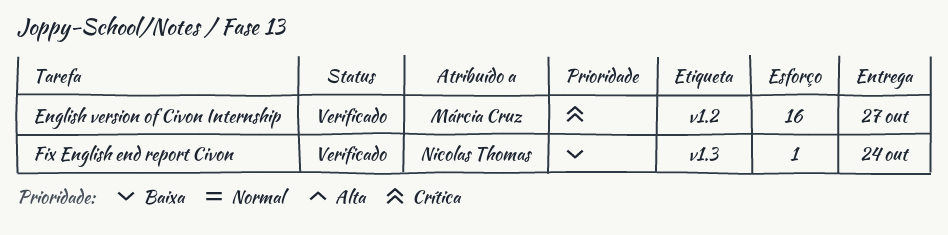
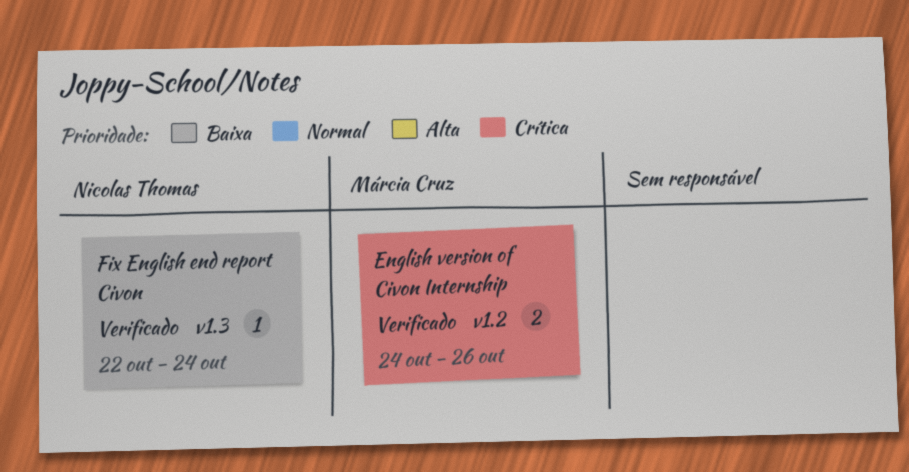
English version of Civon Internship, estimate: 16 -> 2
English version of Civon Internship, due: Oct 27 -> Oct 26

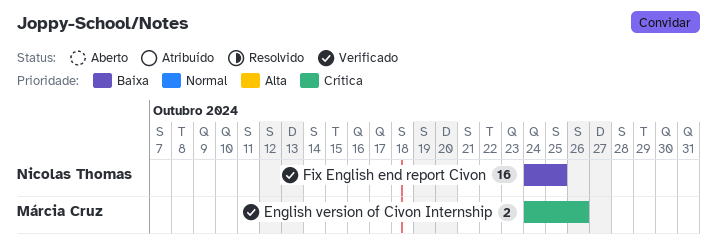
Fix English end report Civon, estimate: 1 -> 16
Fix English end report Civon, start: Oct 22 -> Oct 24
Fix English end report Civon, due: Oct 24 -> Oct 25

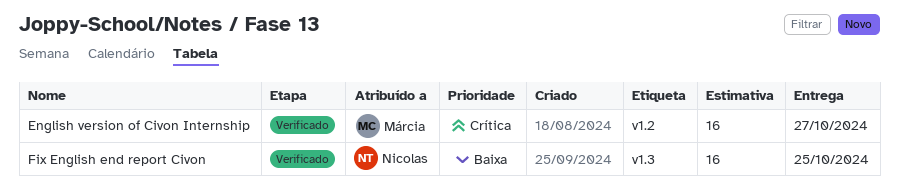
English version of Civon Internship, estimate: 2 -> 16
English version of Civon Internship, due: Oct 26 -> Oct 27

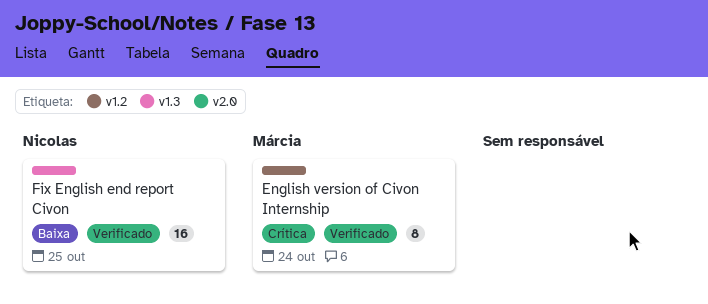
English version of Civon Internship, estimate: 16 -> 8
English version of Civon Internship, due: Oct 27 -> Oct 24

